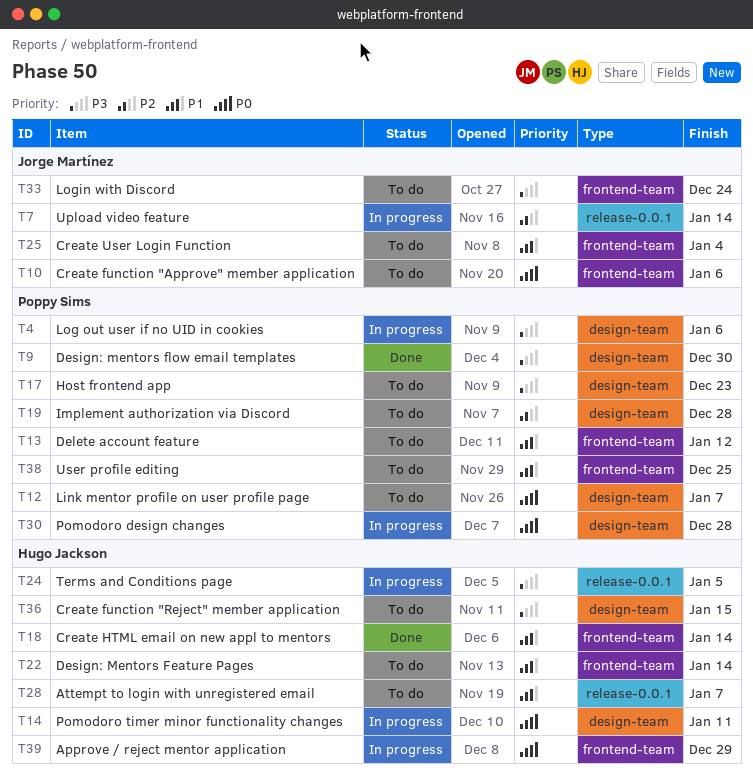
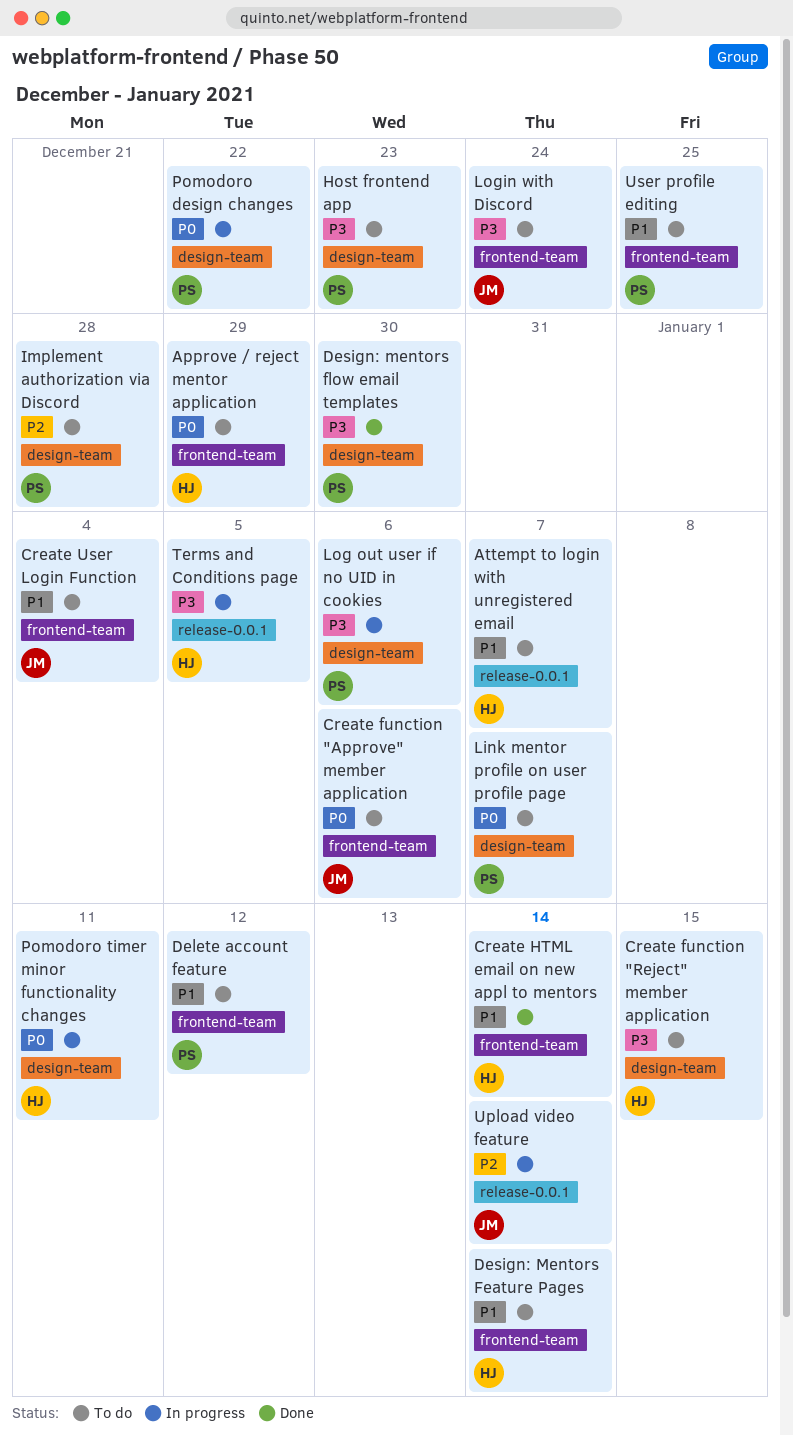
Approve / reject mentor application, status: In progress -> To do
Pomodoro design changes, due: Dec 28 -> Dec 22

